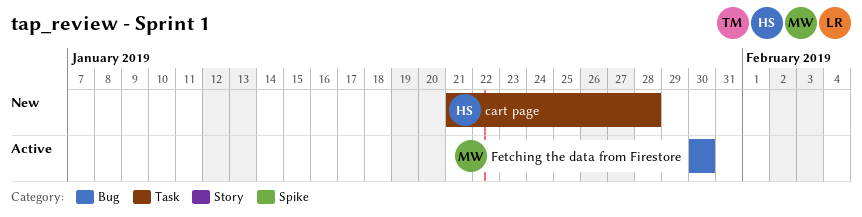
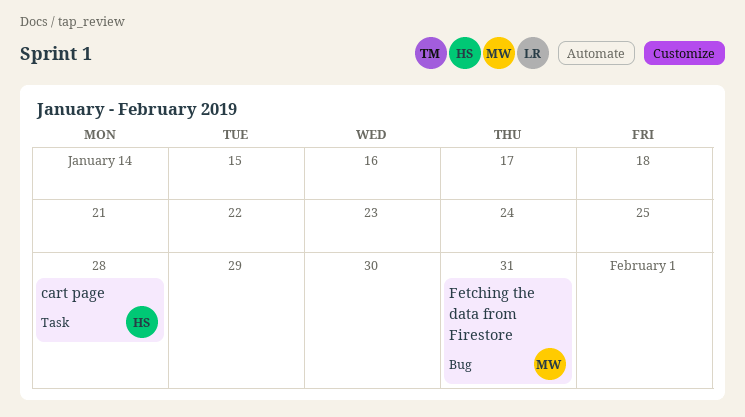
Fetching the data from Firestore, due: Jan 30 -> Jan 31

